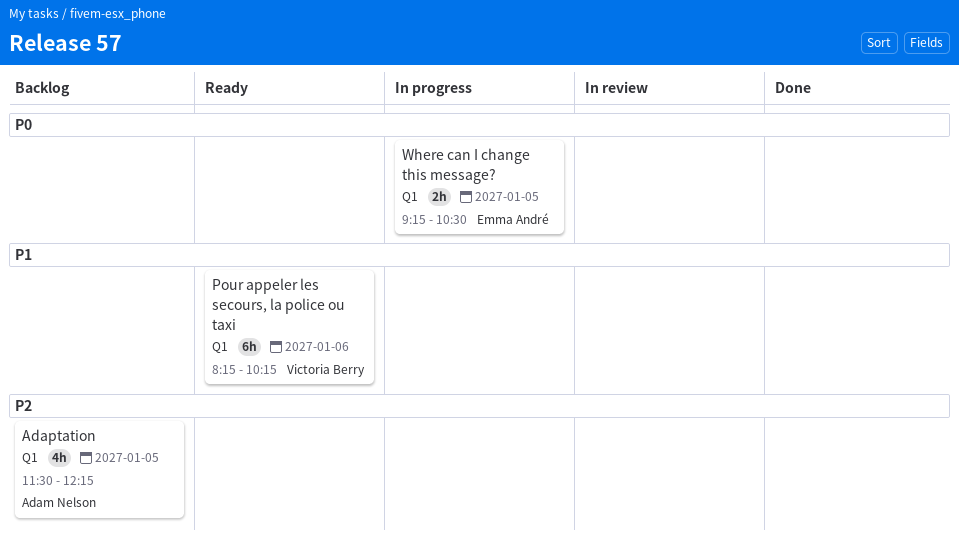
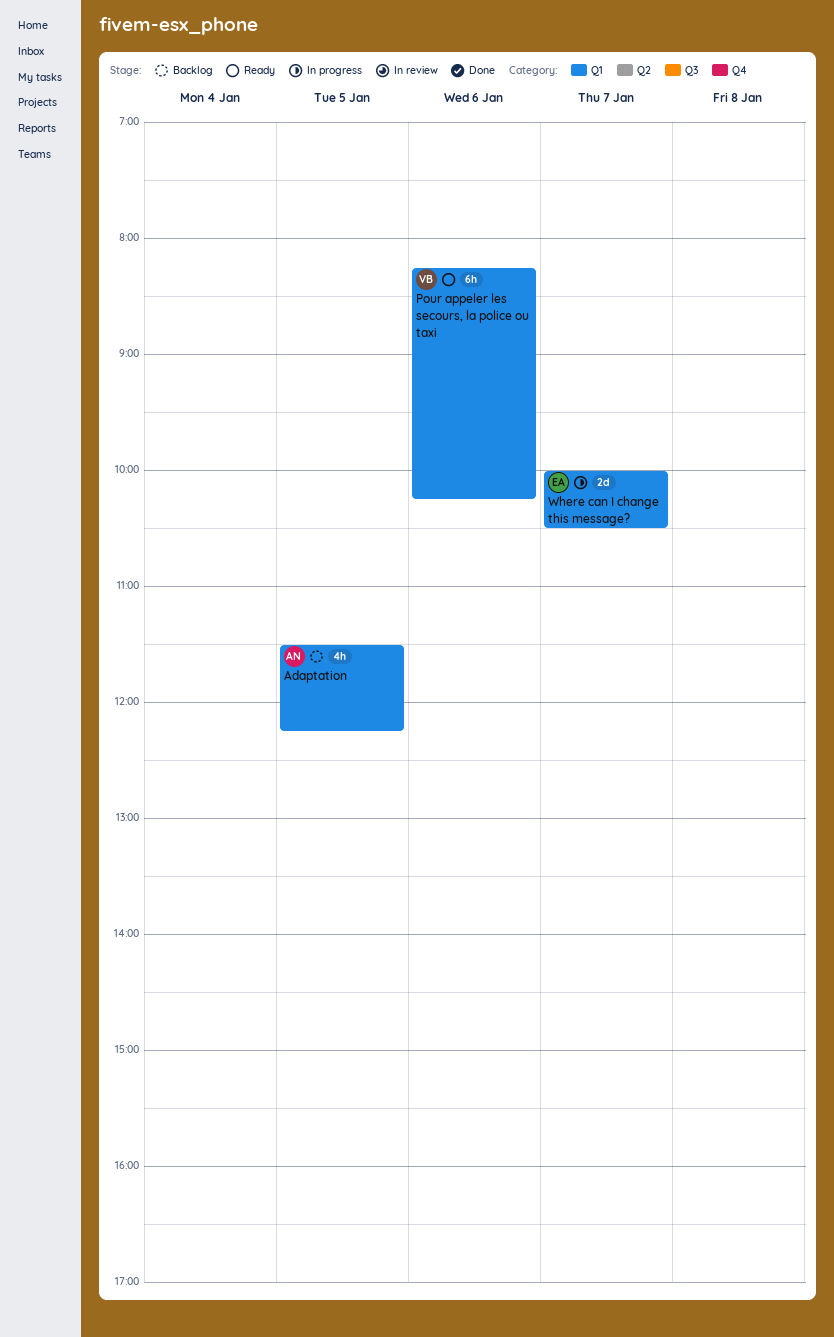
Where can I change this message?, estimate: 2h -> 2d
Where can I change this message?, day: Jan 5 -> Jan 7
Where can I change this message?, begins: 09:15 -> 10:00

